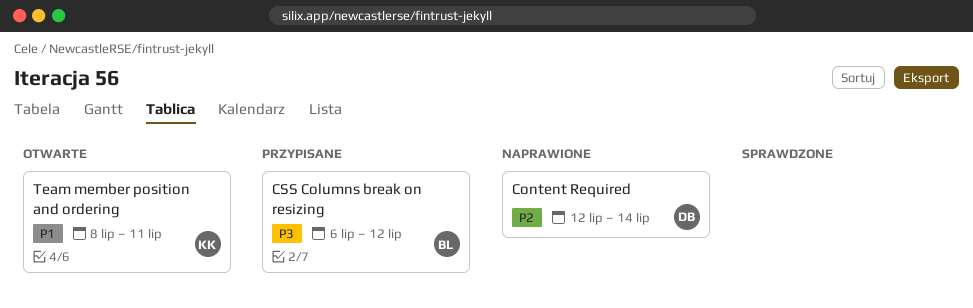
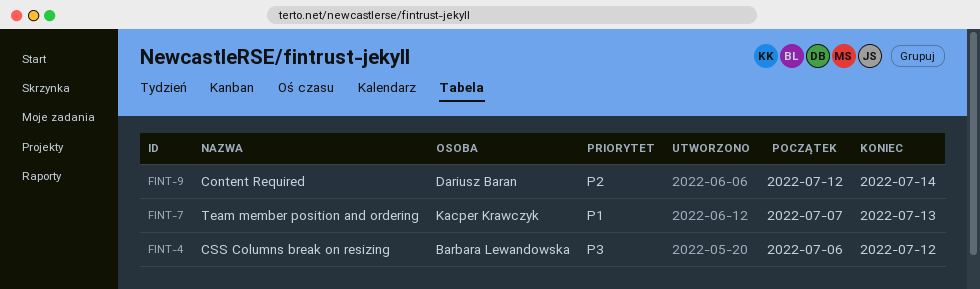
Team member position and ordering, start: Jul 8 -> Jul 7
Team member position and ordering, due: Jul 11 -> Jul 13

